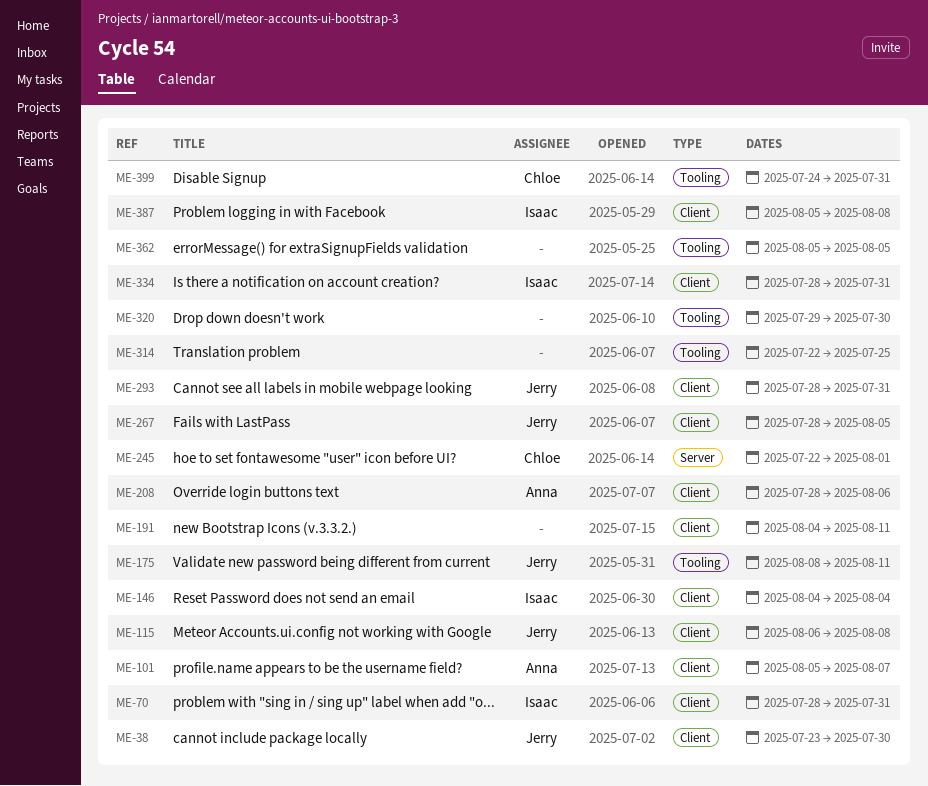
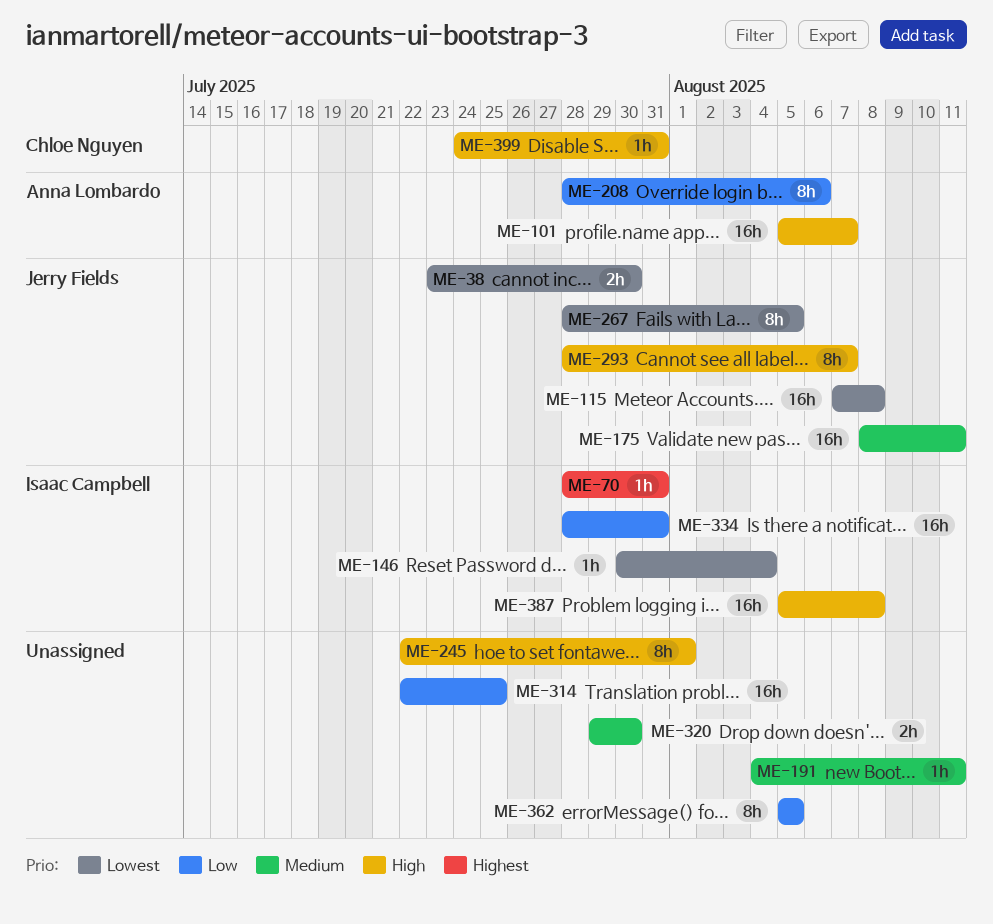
ME-115, start: Aug 6 -> Aug 7
ME-146, start: Aug 4 -> Jul 30
ME-245, owner: Chloe Nguyen -> none
ME-293, due: Jul 31 -> Aug 7

